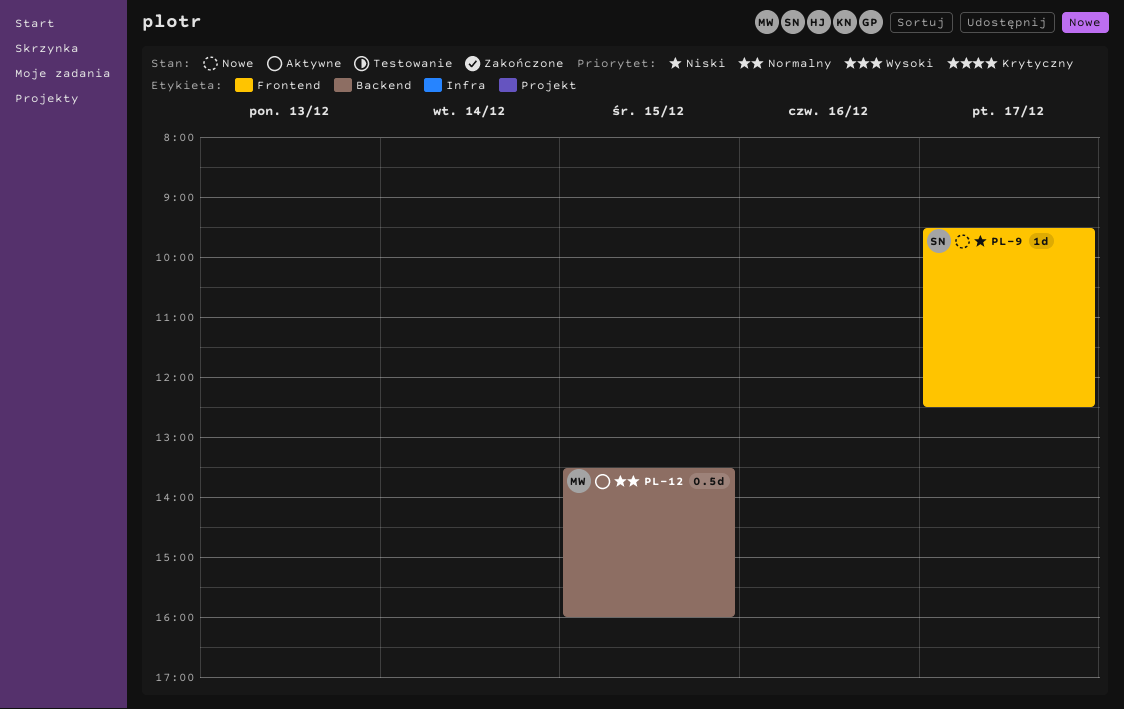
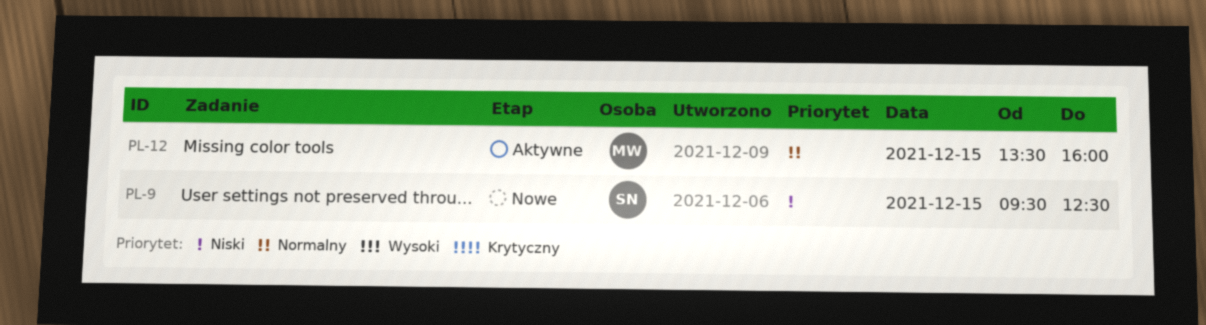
PL-9, day: Dec 17 -> Dec 15

